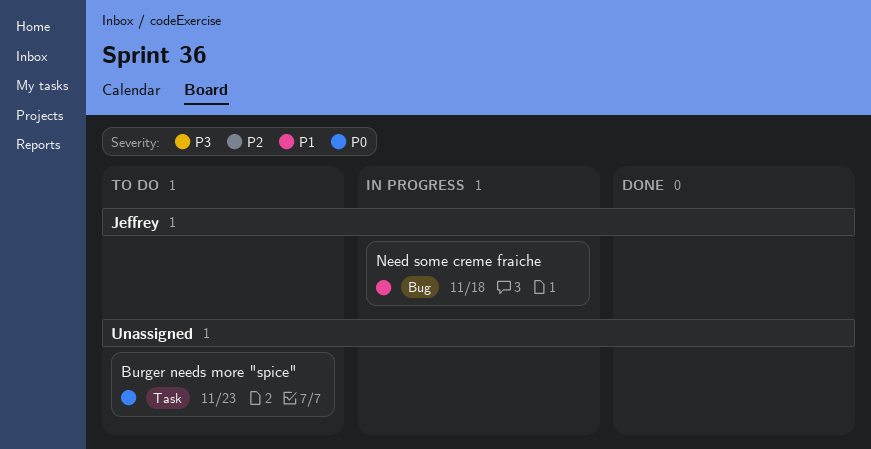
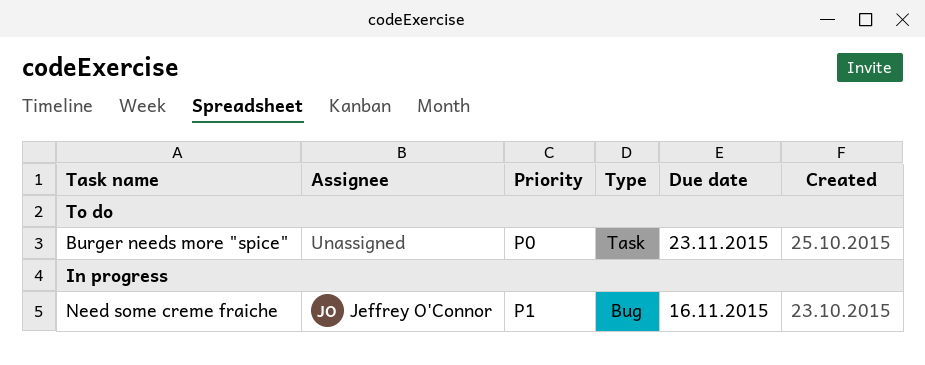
Need some creme fraiche, due: Nov 18 -> Nov 16

